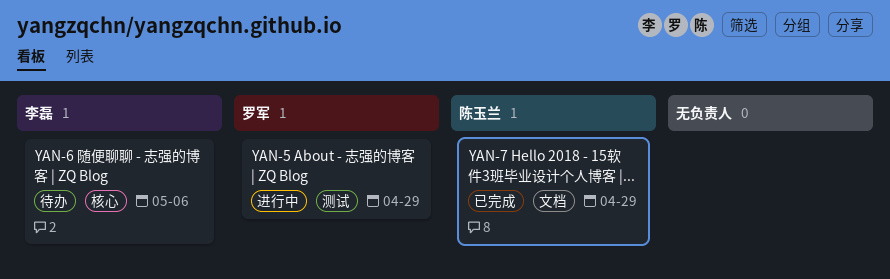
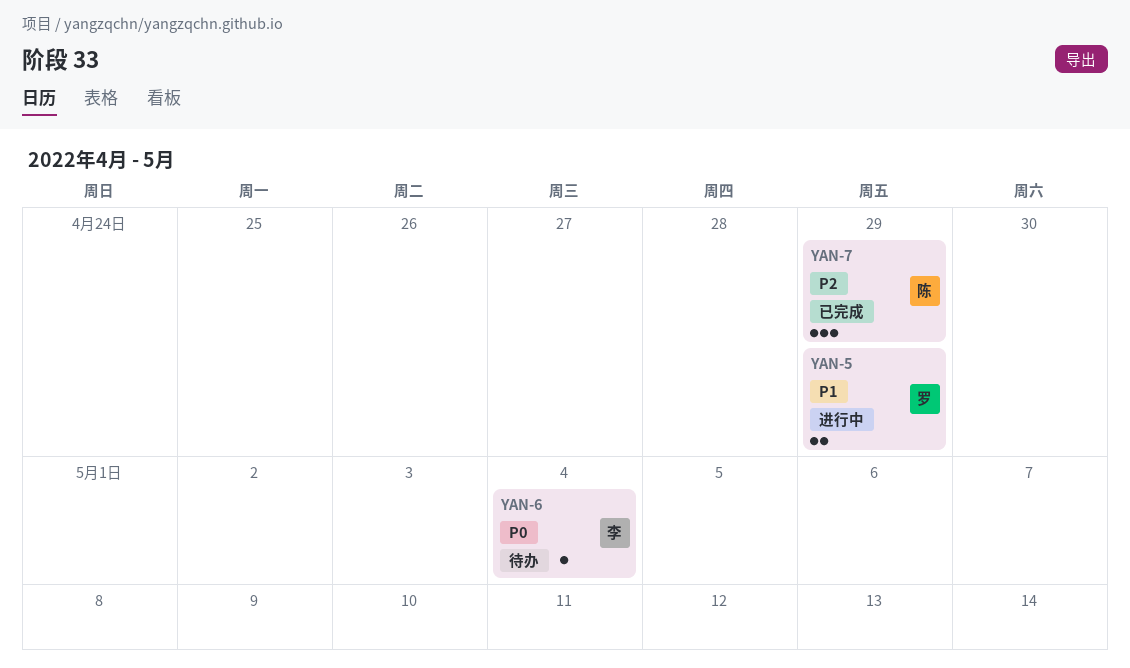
YAN-6, due: May 6 -> May 4

